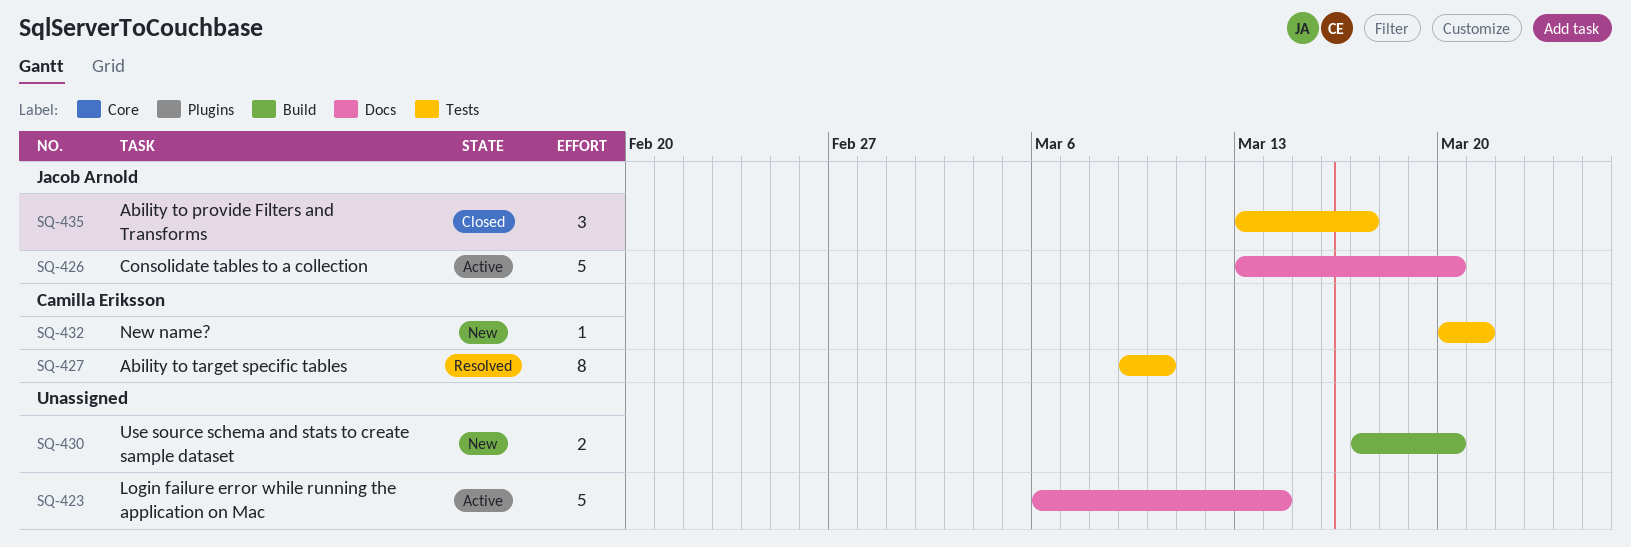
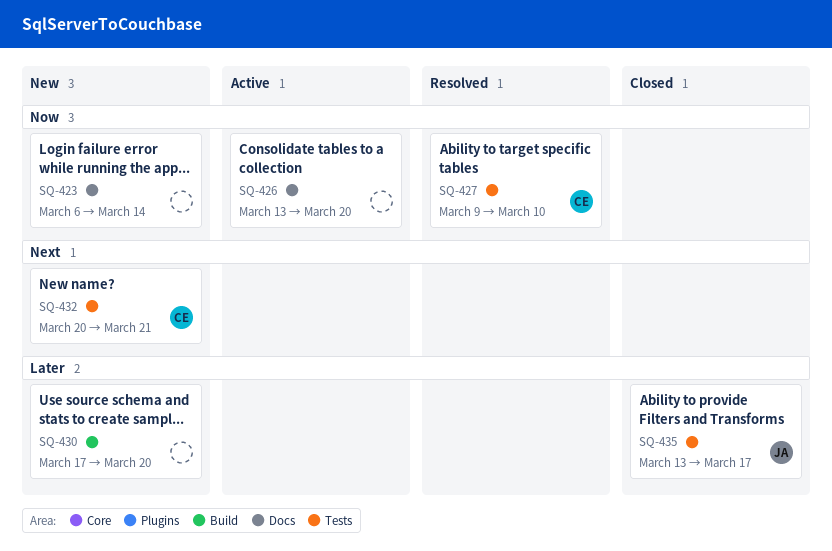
SQ-423, status: Active -> New
SQ-426, owner: Jacob Arnold -> none

